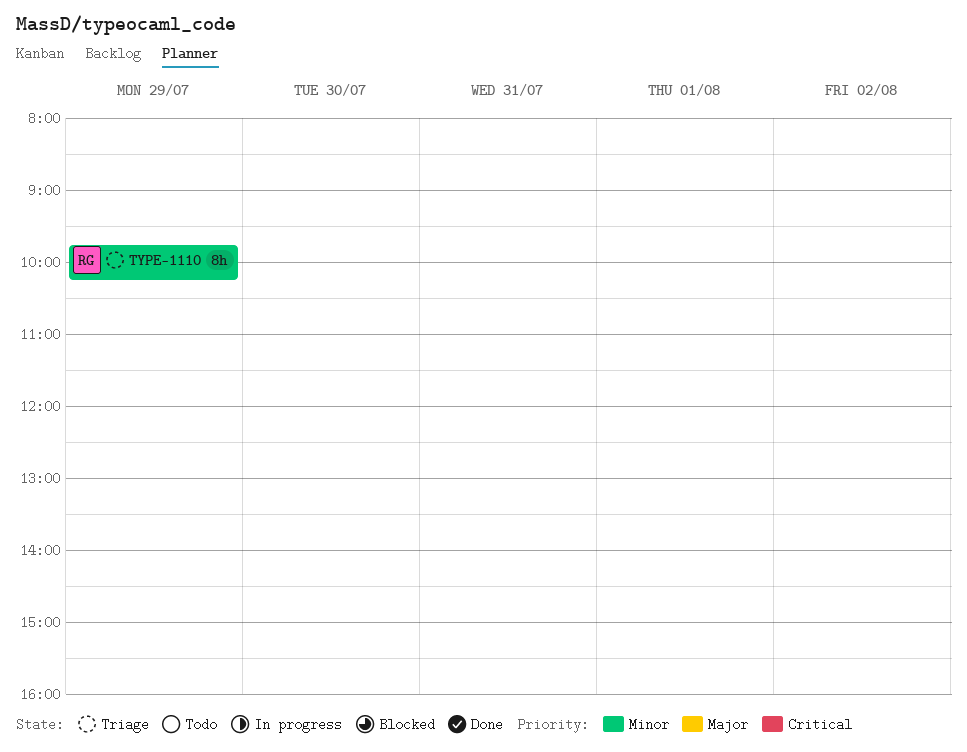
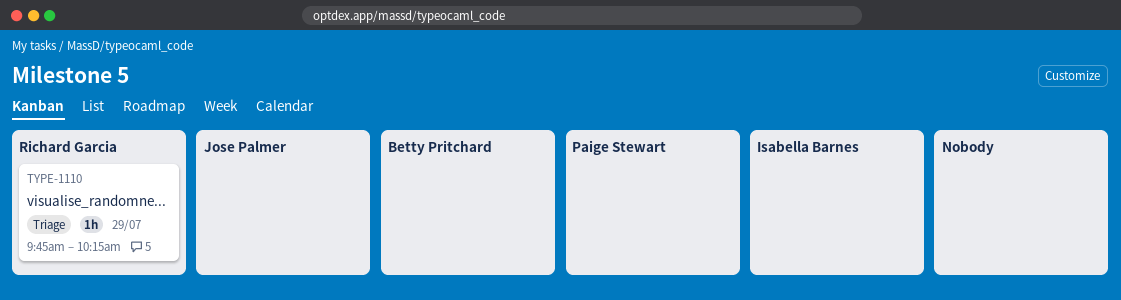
TYPE-1110, estimate: 8h -> 1h

